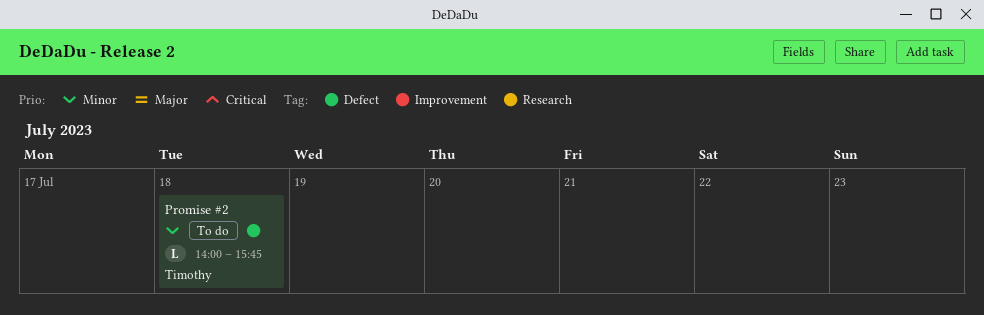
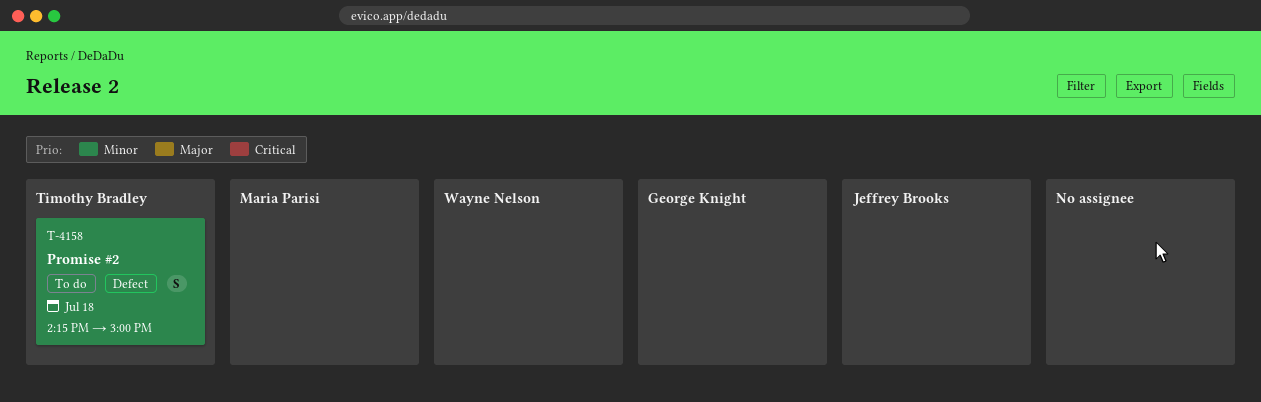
Promise #2, estimate: L -> S
Promise #2, begins: 14:00 -> 14:15
Promise #2, ends: 15:45 -> 15:00

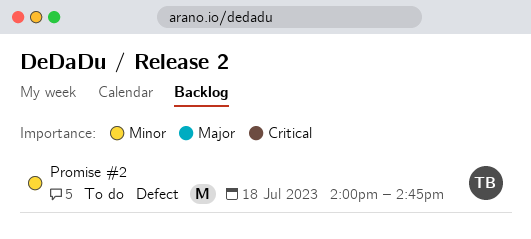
Promise #2, estimate: S -> M
Promise #2, begins: 14:15 -> 14:00
Promise #2, ends: 15:00 -> 14:45

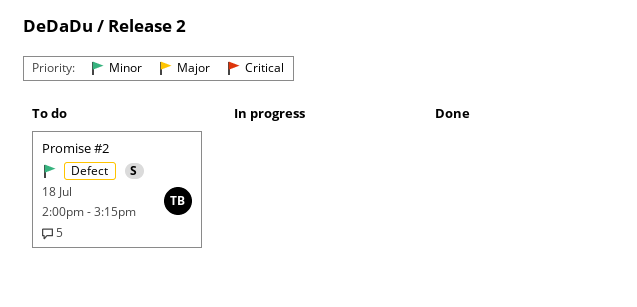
Promise #2, estimate: M -> S
Promise #2, ends: 14:45 -> 15:15

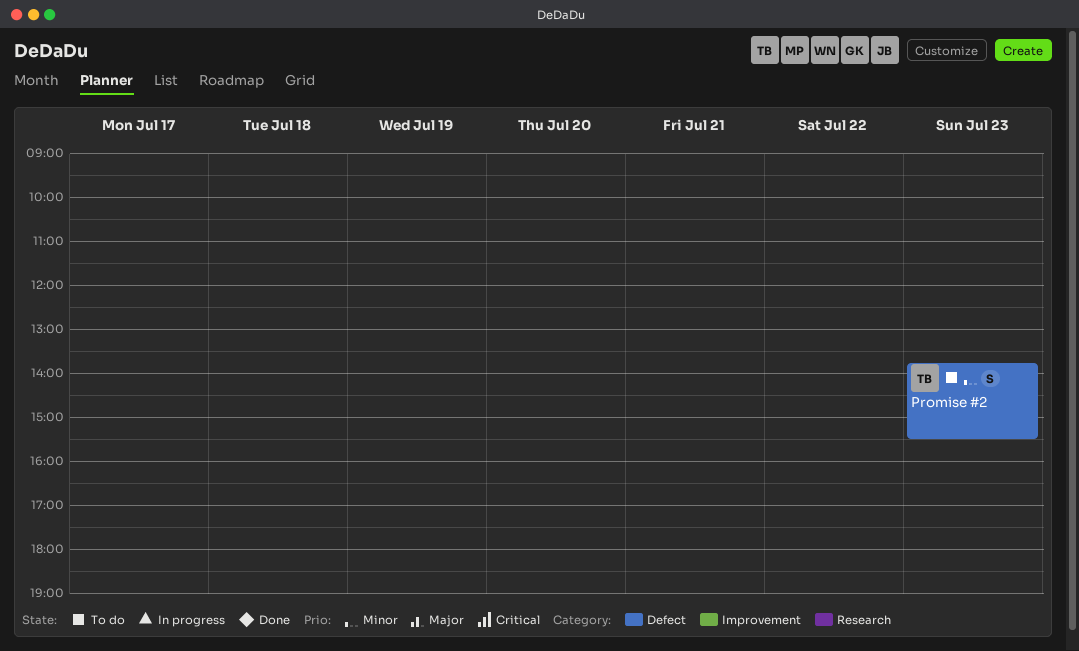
Promise #2, day: Jul 18 -> Jul 23
Promise #2, begins: 14:00 -> 13:45
Promise #2, ends: 15:15 -> 15:30

